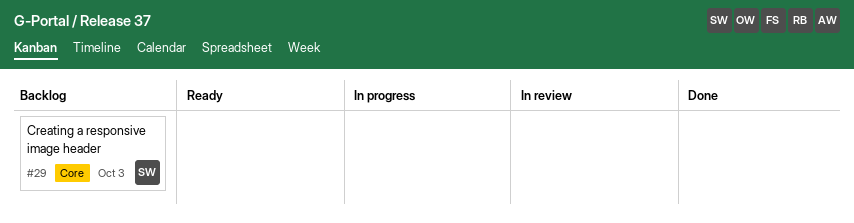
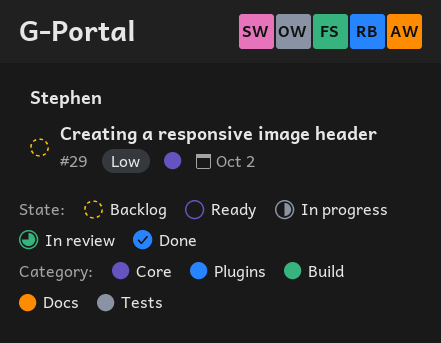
#29, due: Oct 3 -> Oct 2

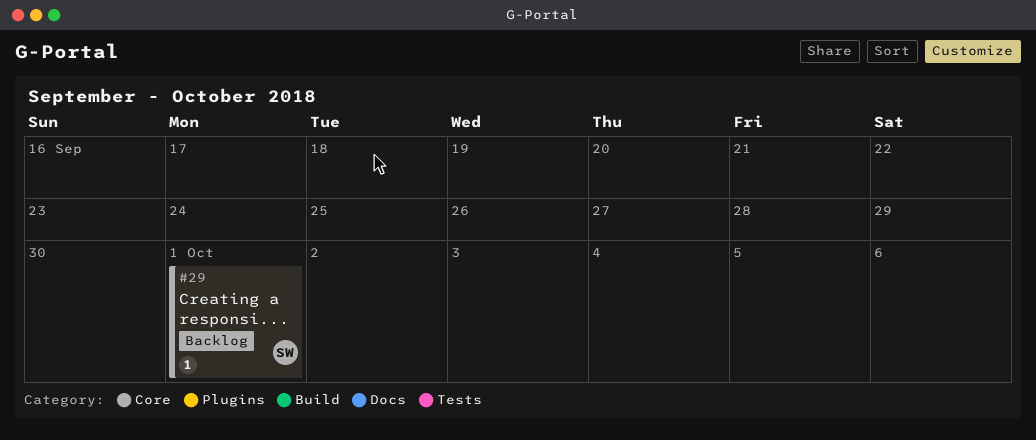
#29, due: Oct 2 -> Oct 1

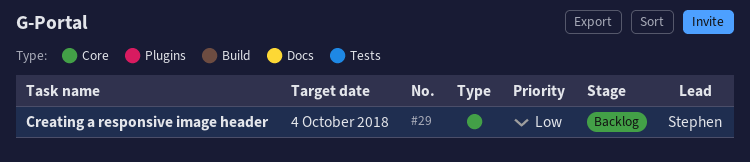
#29, due: Oct 1 -> Oct 4

